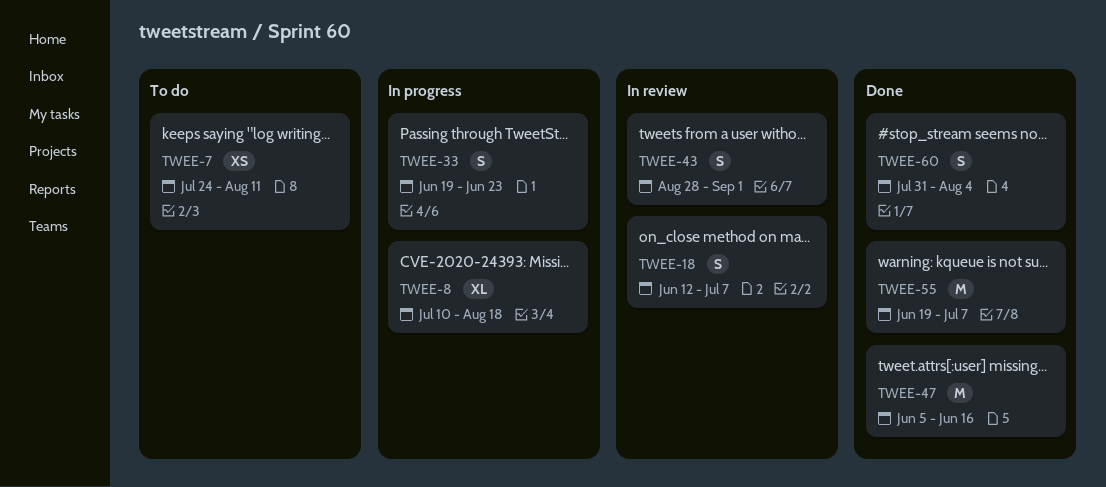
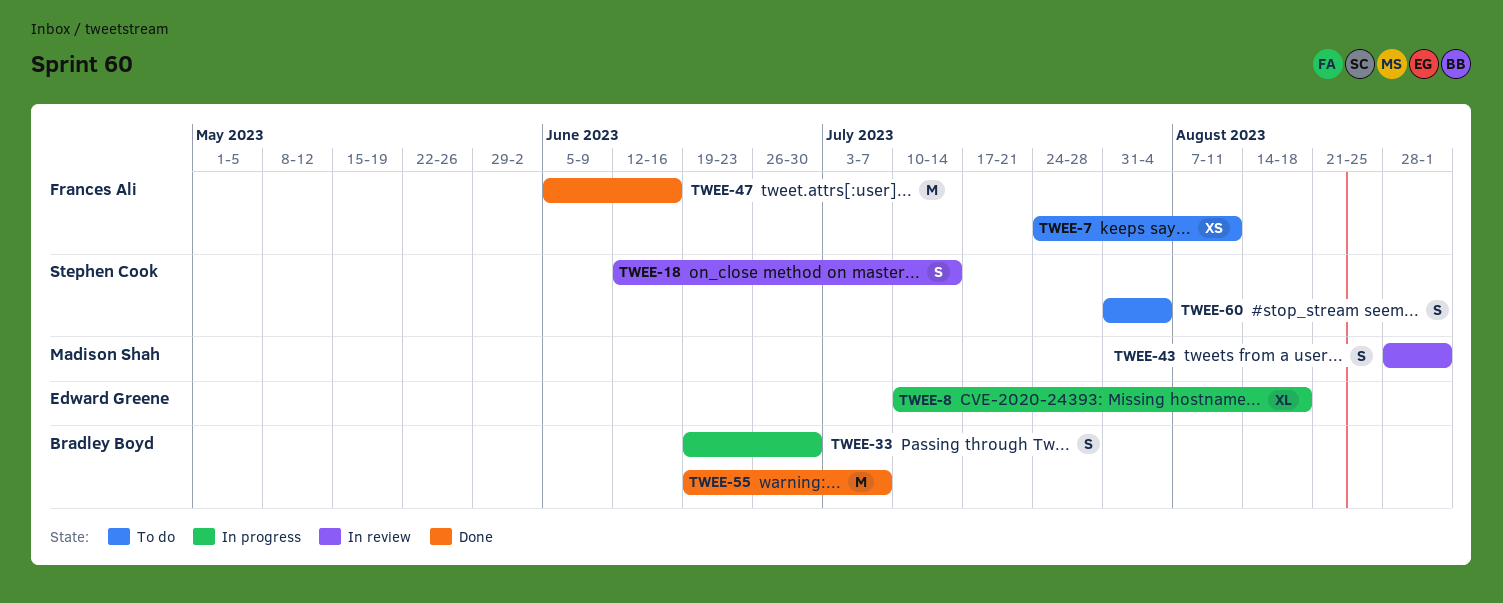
TWEE-18, due: Jul 7 -> Jul 14
TWEE-33, due: Jun 23 -> Jun 30
TWEE-60, status: Done -> To do

